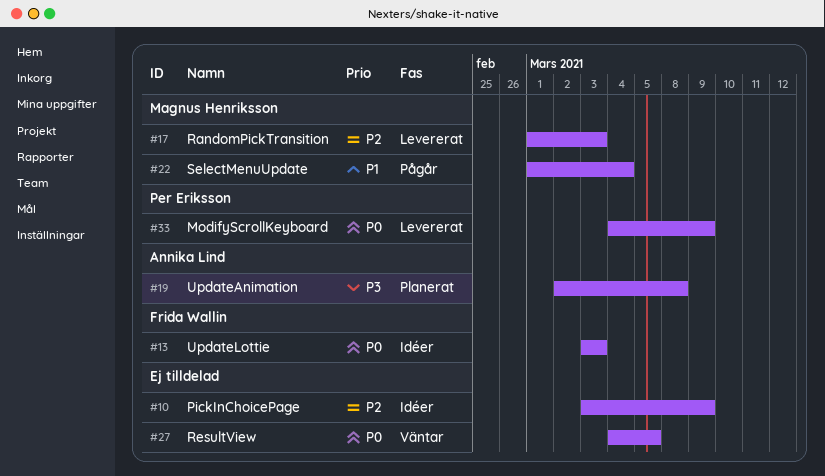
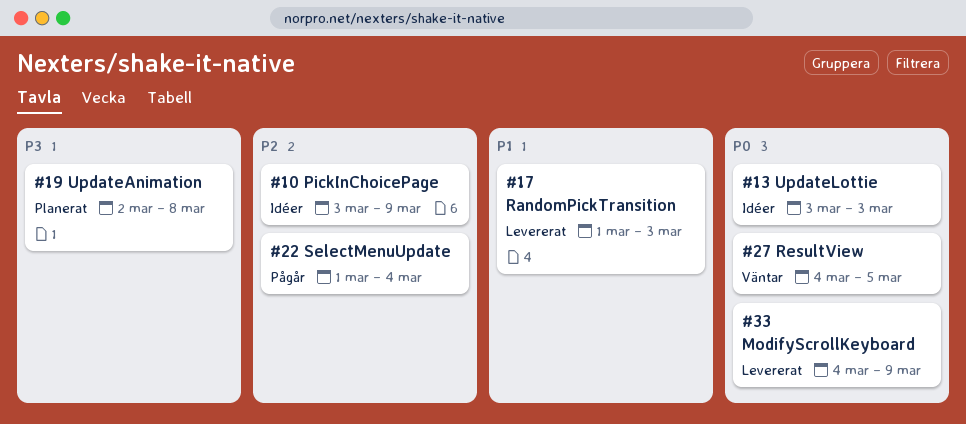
#17, priority: P2 -> P1
#22, priority: P1 -> P2

